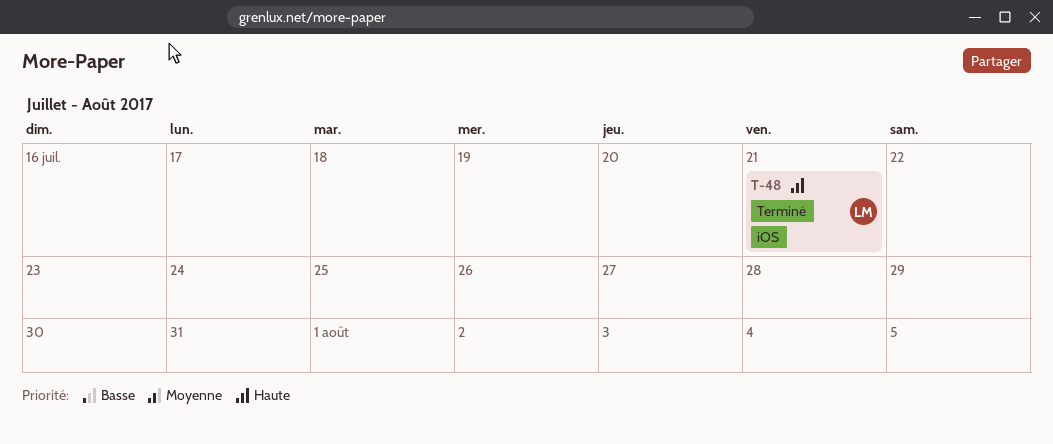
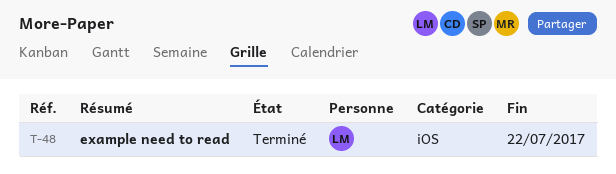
T-48, due: Jul 21 -> Jul 22

